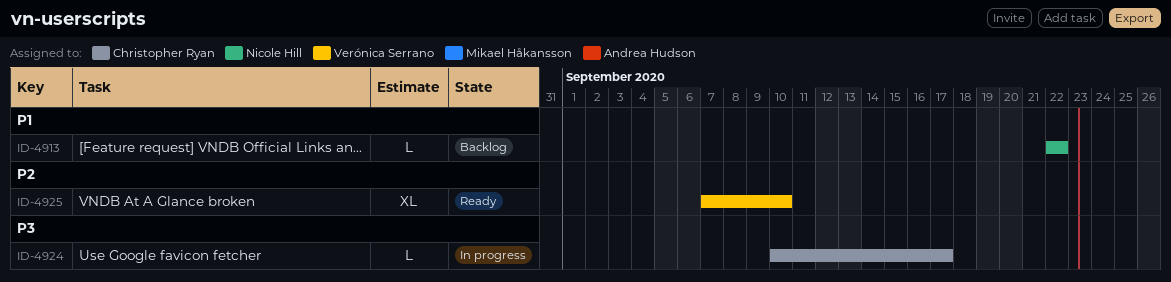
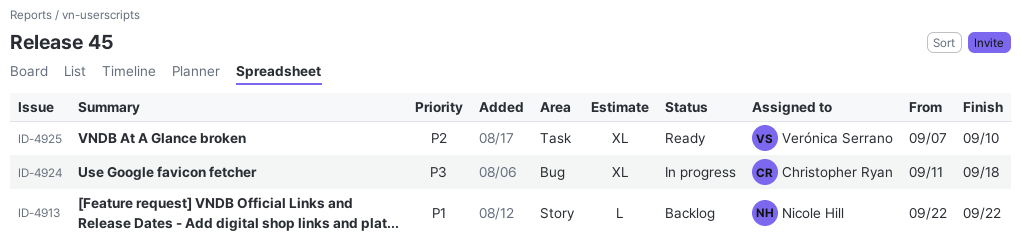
ID-4924, estimate: L -> XL
ID-4924, start: Sep 10 -> Sep 11
ID-4924, due: Sep 17 -> Sep 18

